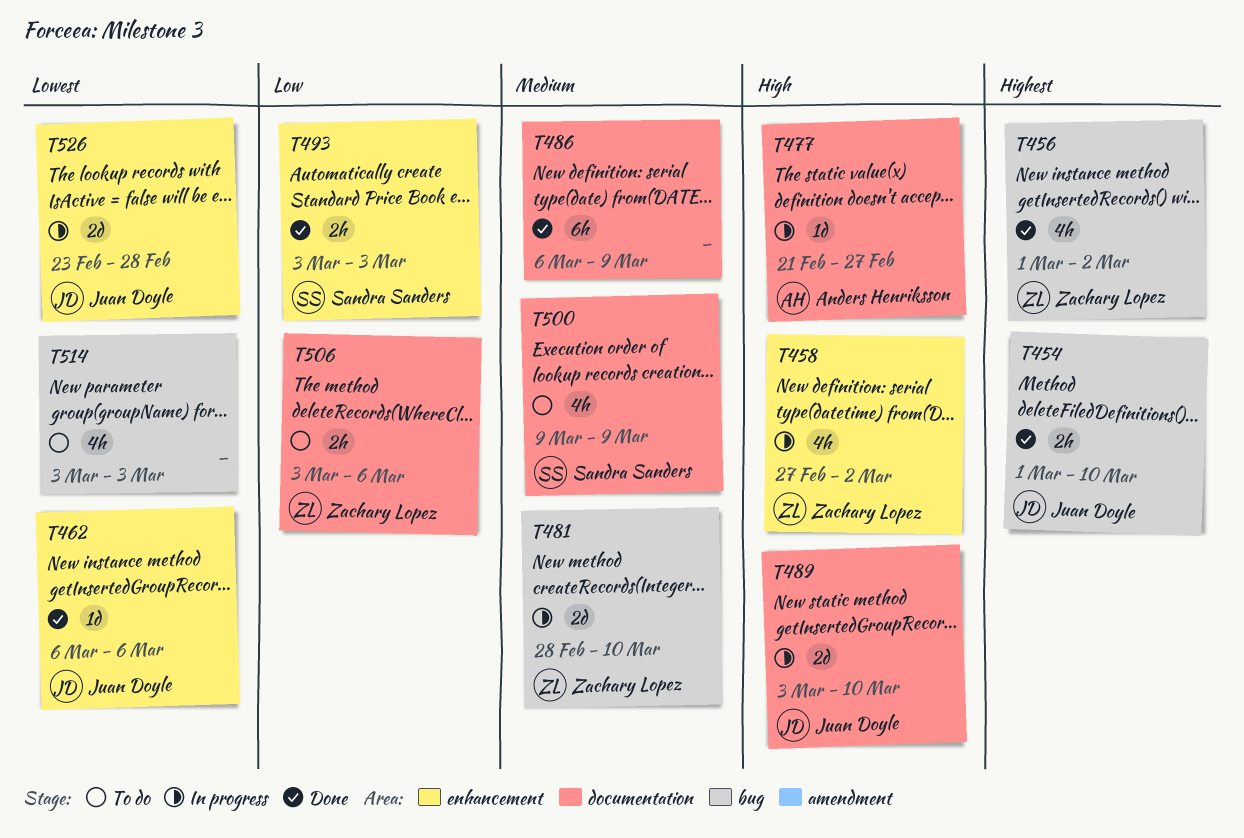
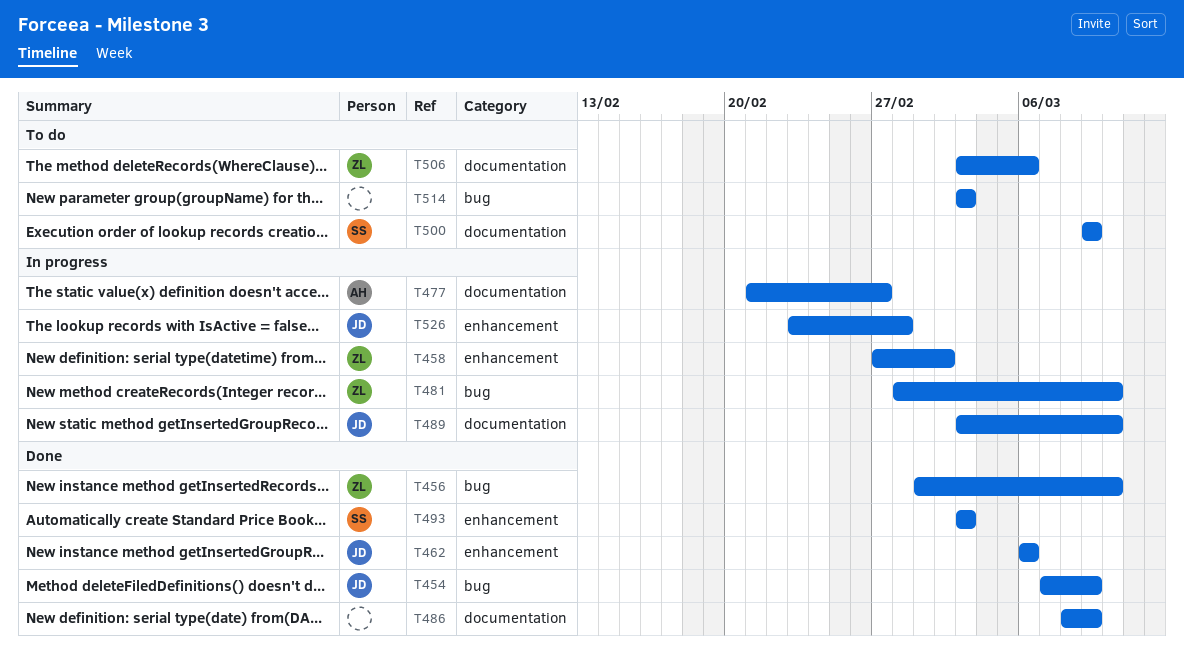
T454, start: Mar 1 -> Mar 7
T454, due: Mar 10 -> Mar 9
T456, due: Mar 2 -> Mar 10
T486, start: Mar 6 -> Mar 8

